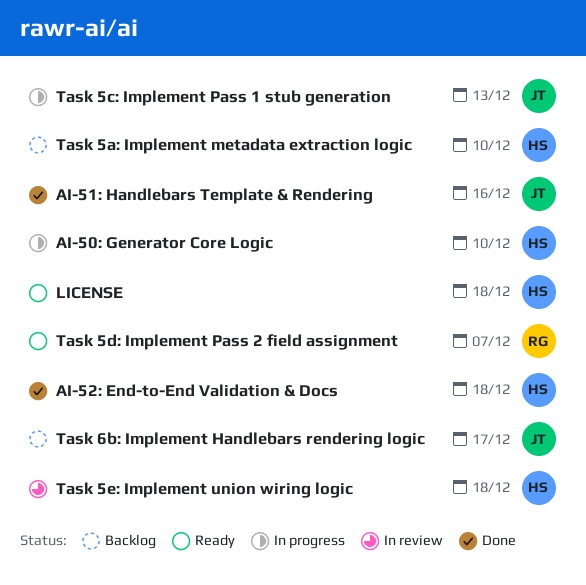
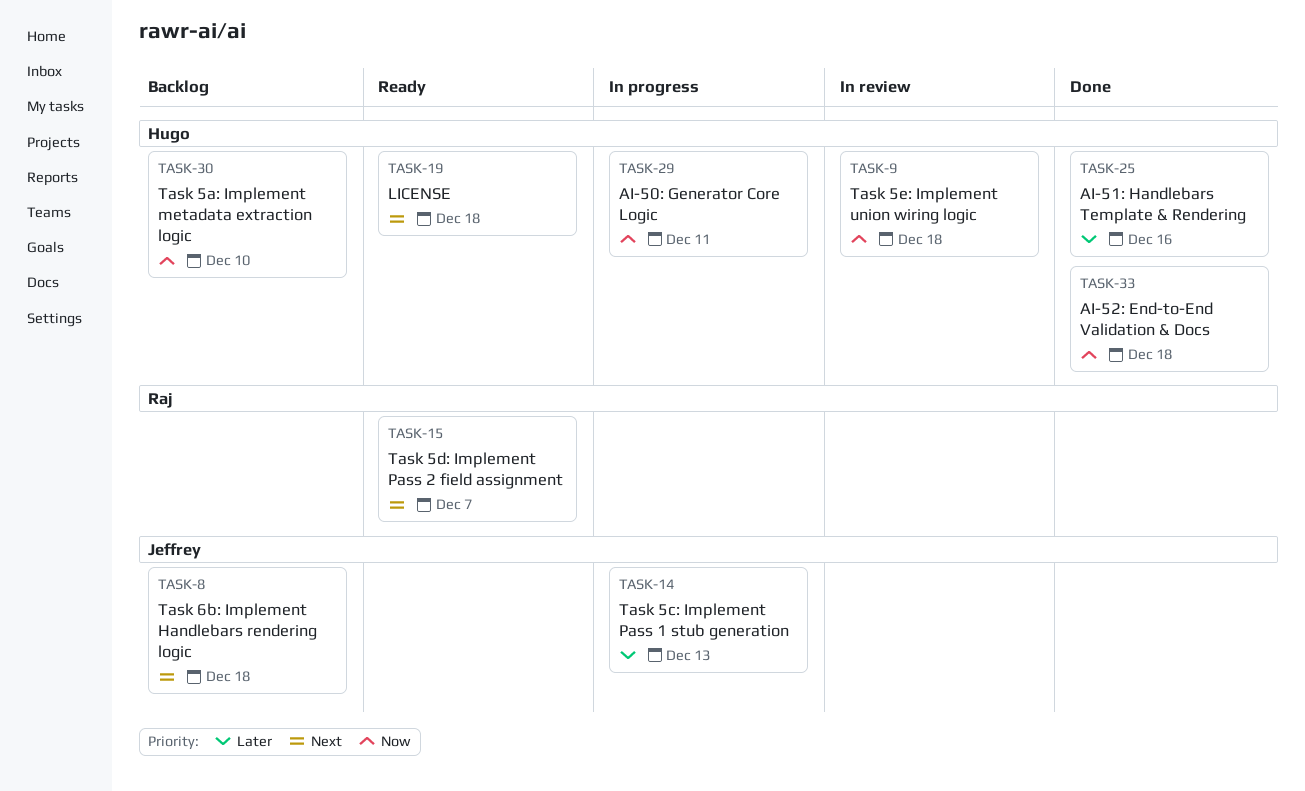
AI-50: Generator Core Logic, due: Dec 10 -> Dec 11
AI-51: Handlebars Template & Rendering, owner: Jeffrey -> Hugo
Task 6b: Implement Handlebars rendering logic, due: Dec 17 -> Dec 18

